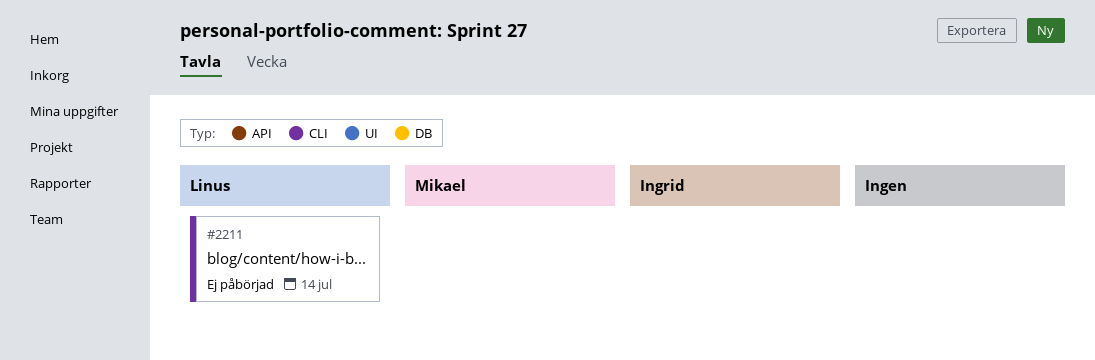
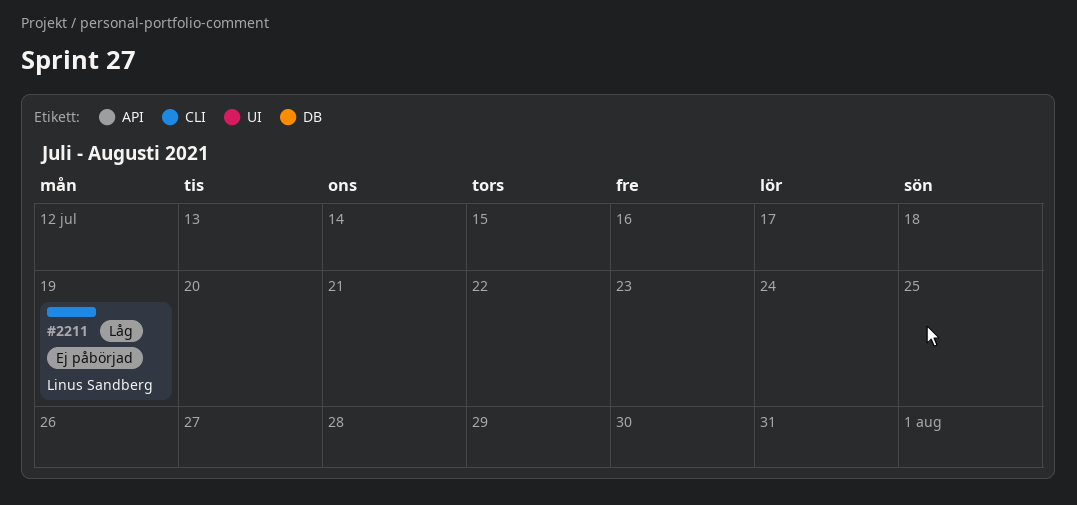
#2211, due: Jul 14 -> Jul 19

